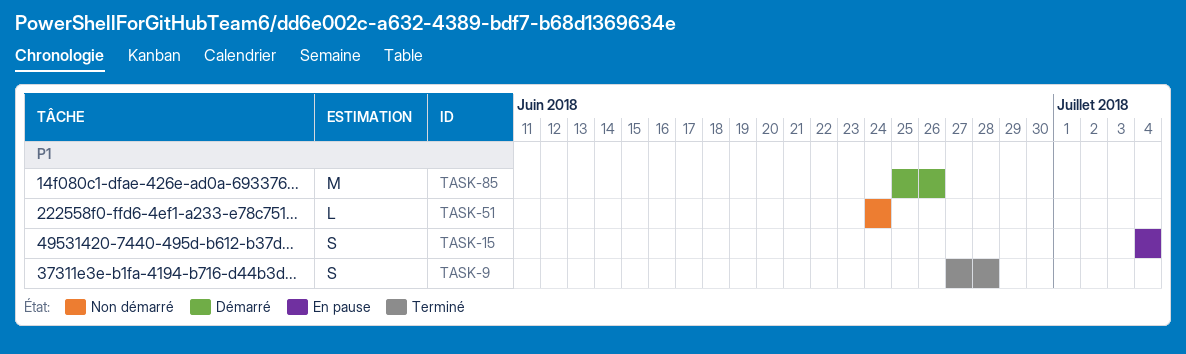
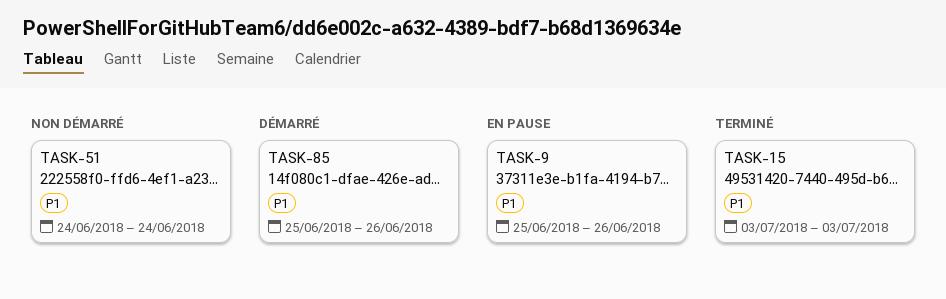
TASK-9, status: Terminé -> En pause
TASK-9, start: Jun 27 -> Jun 25
TASK-9, due: Jun 28 -> Jun 26
TASK-15, status: En pause -> Terminé
TASK-15, start: Jul 4 -> Jul 3
TASK-15, due: Jul 4 -> Jul 3

